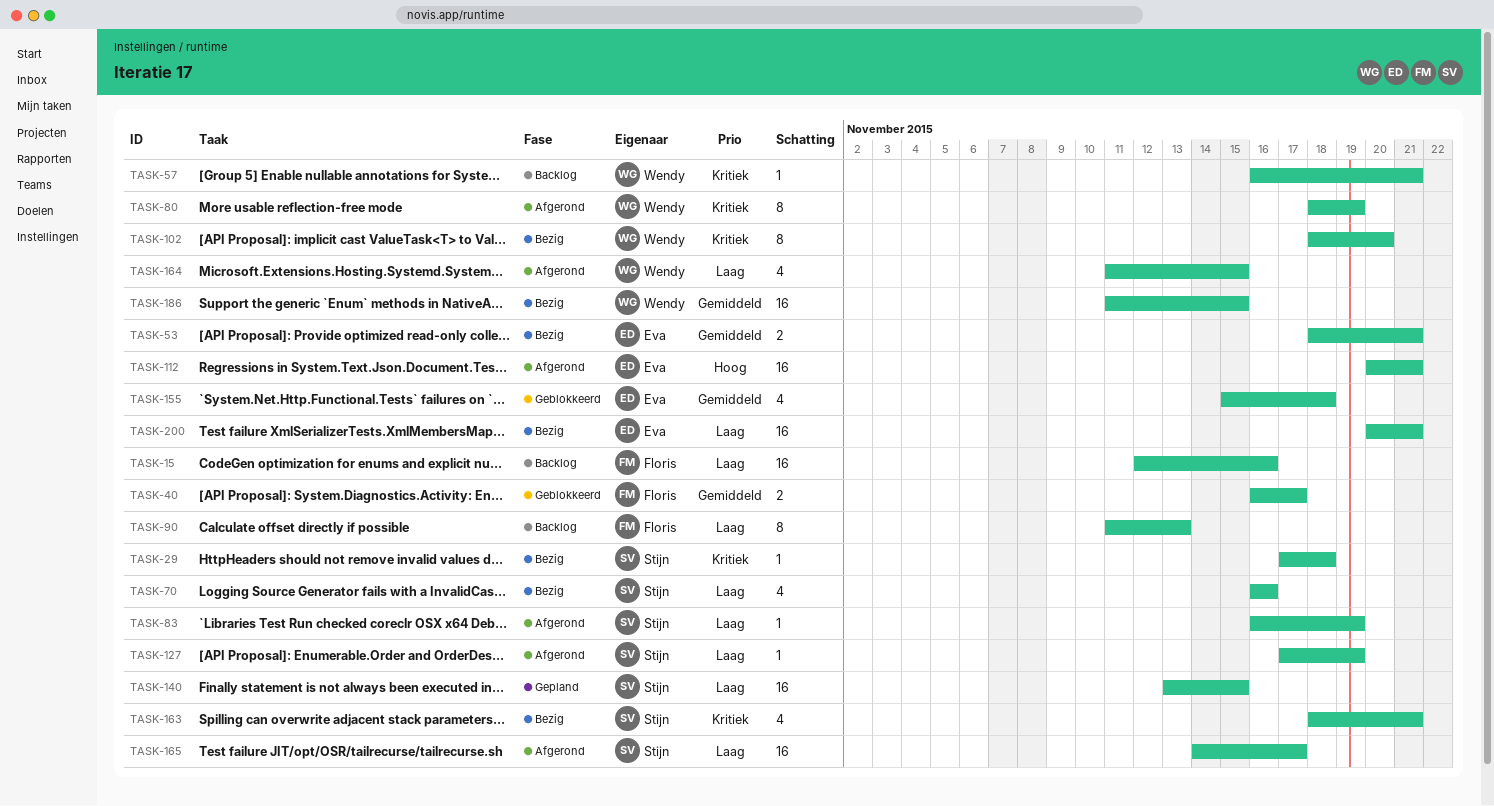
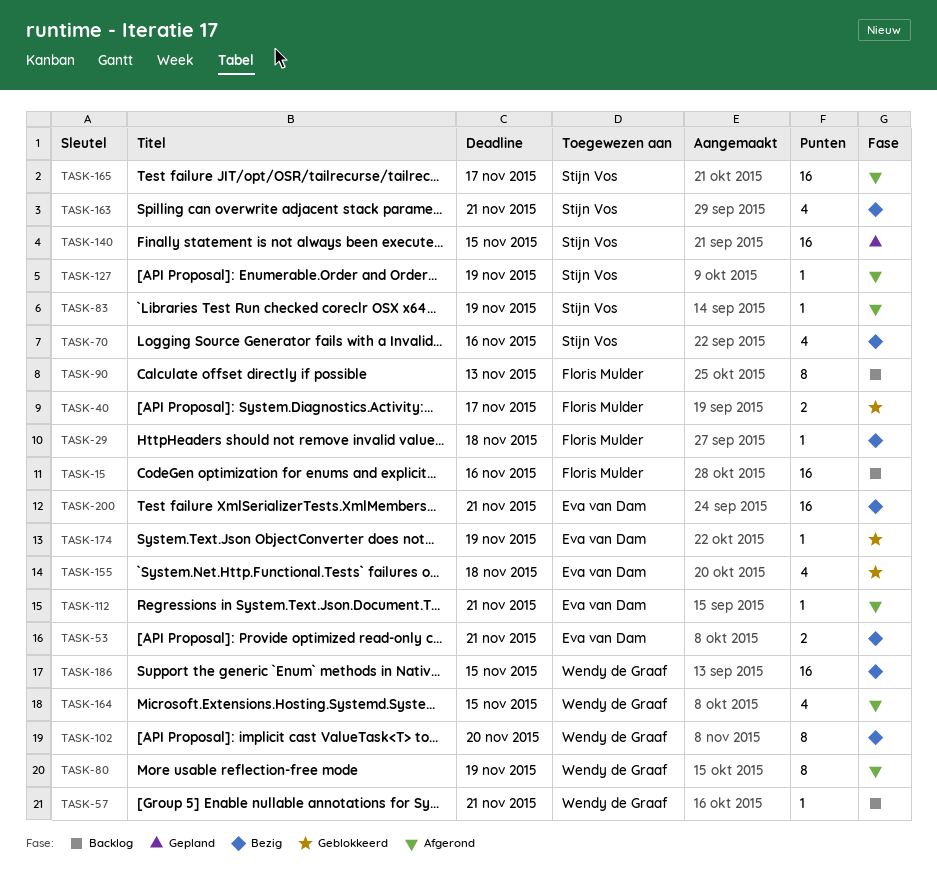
TASK-29, owner: Stijn Vos -> Floris Mulder
TASK-112, estimate: 16 -> 1
TASK-174: none -> present

